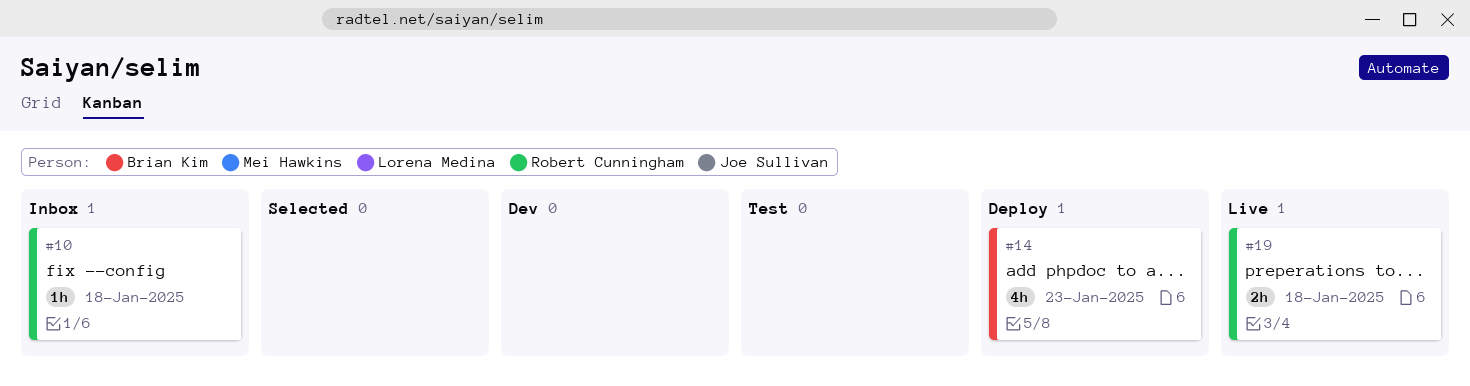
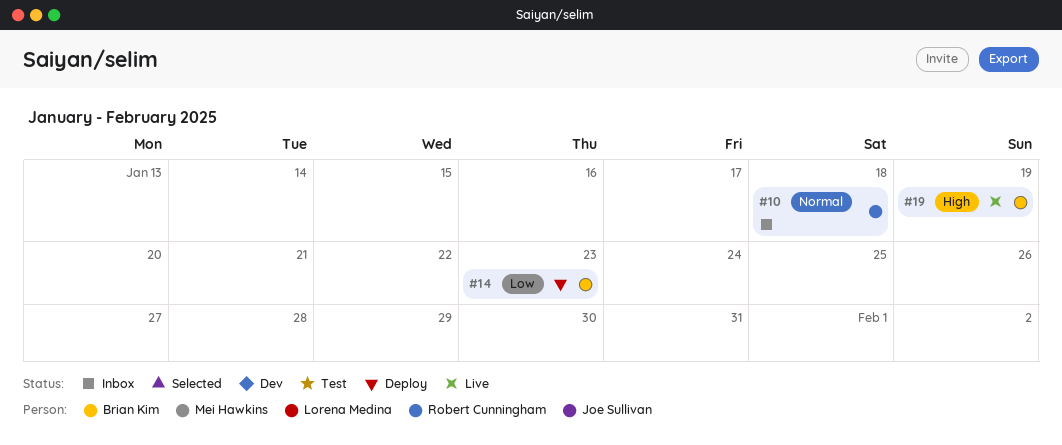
#19, owner: Robert Cunningham -> Brian Kim
#19, due: Jan 18 -> Jan 19

